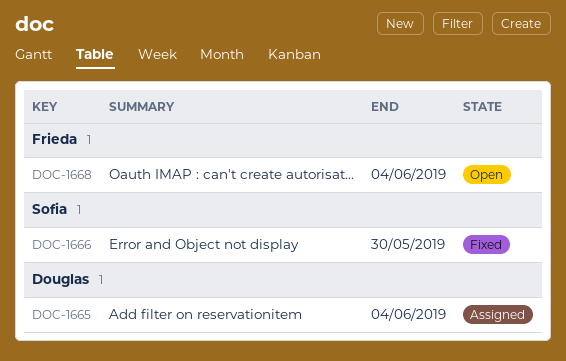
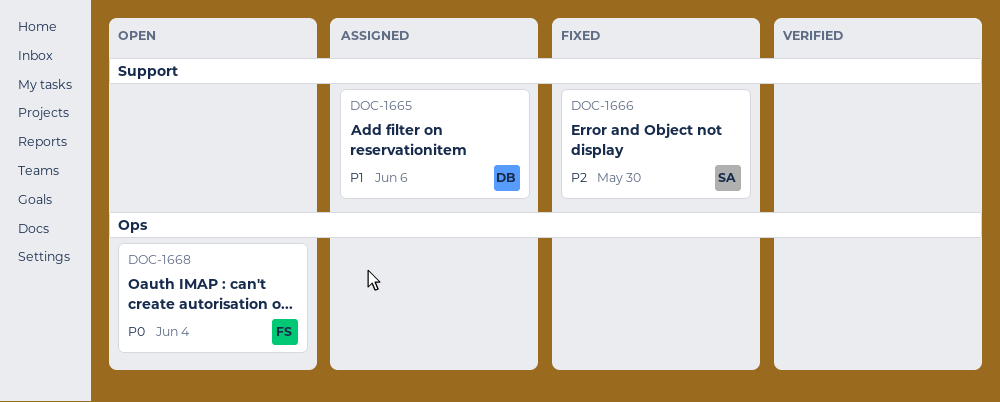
DOC-1665, due: Jun 4 -> Jun 6

